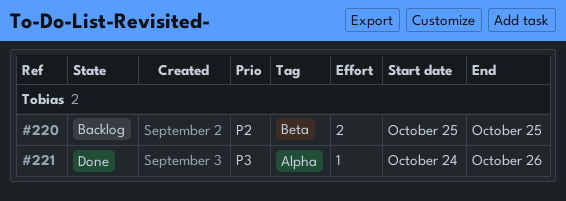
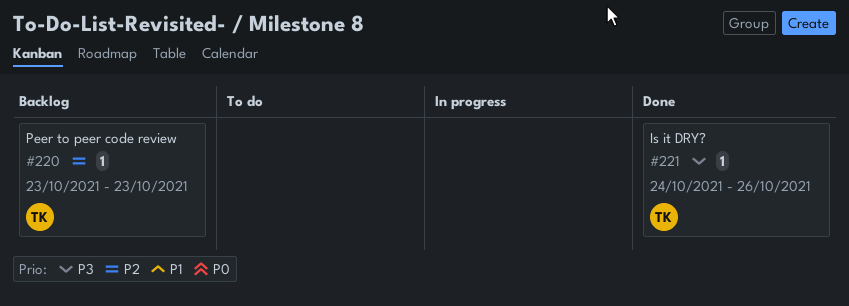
#220, estimate: 2 -> 1
#220, start: Oct 25 -> Oct 23
#220, due: Oct 25 -> Oct 23

